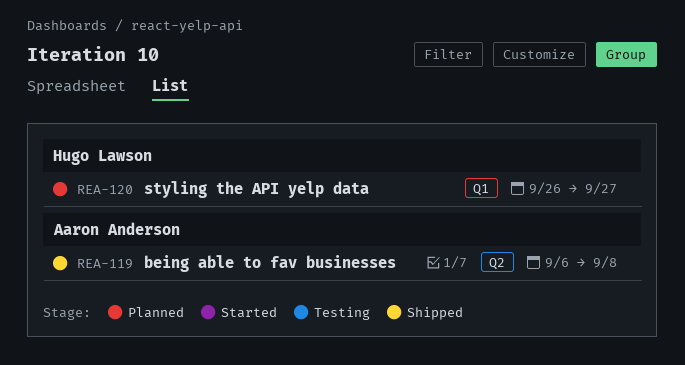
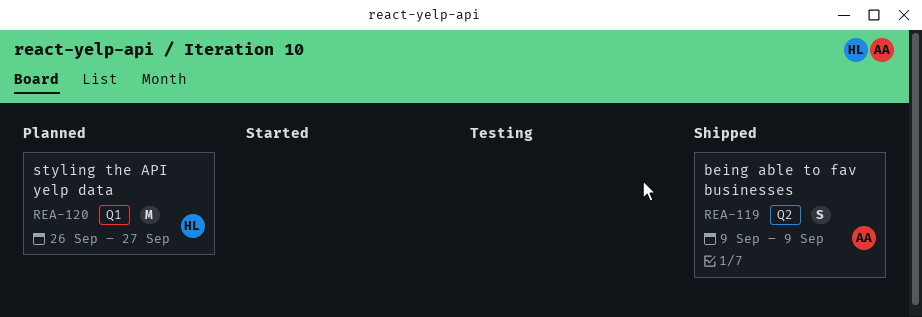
REA-119, start: Sep 6 -> Sep 9
REA-119, due: Sep 8 -> Sep 9

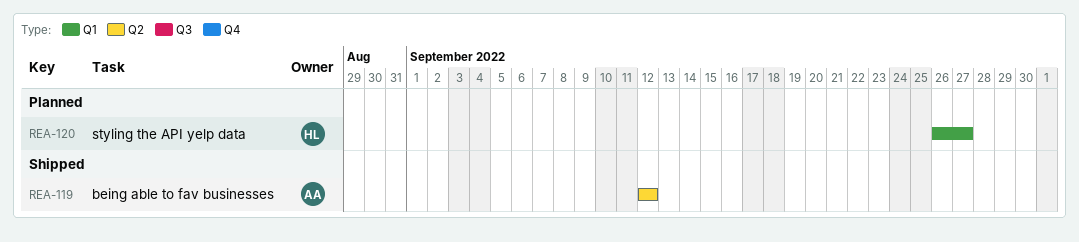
REA-119, start: Sep 9 -> Sep 12
REA-119, due: Sep 9 -> Sep 12

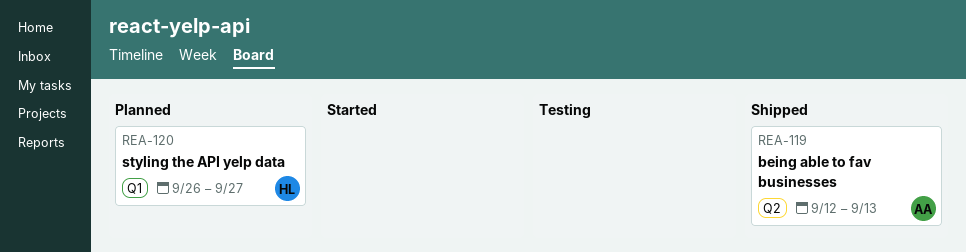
REA-119, due: Sep 12 -> Sep 13

